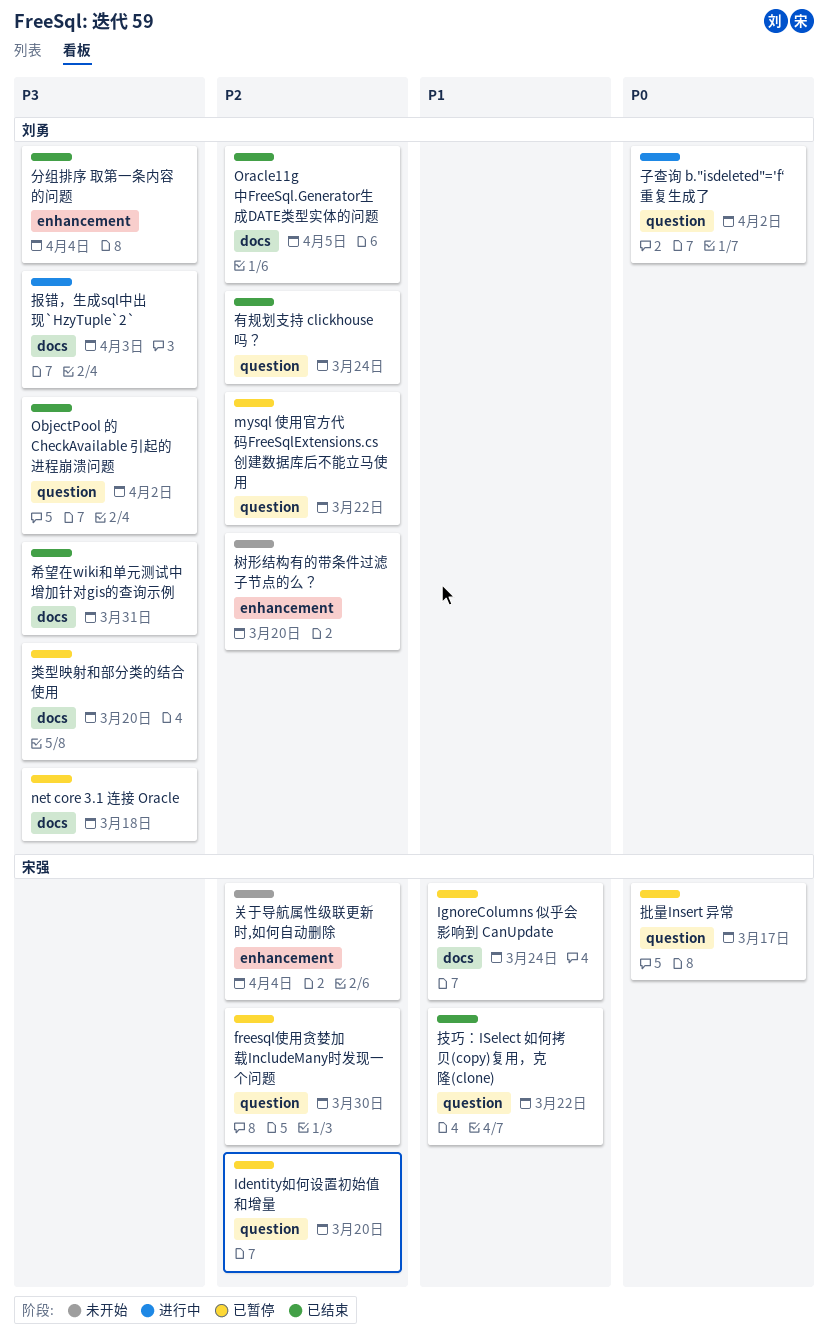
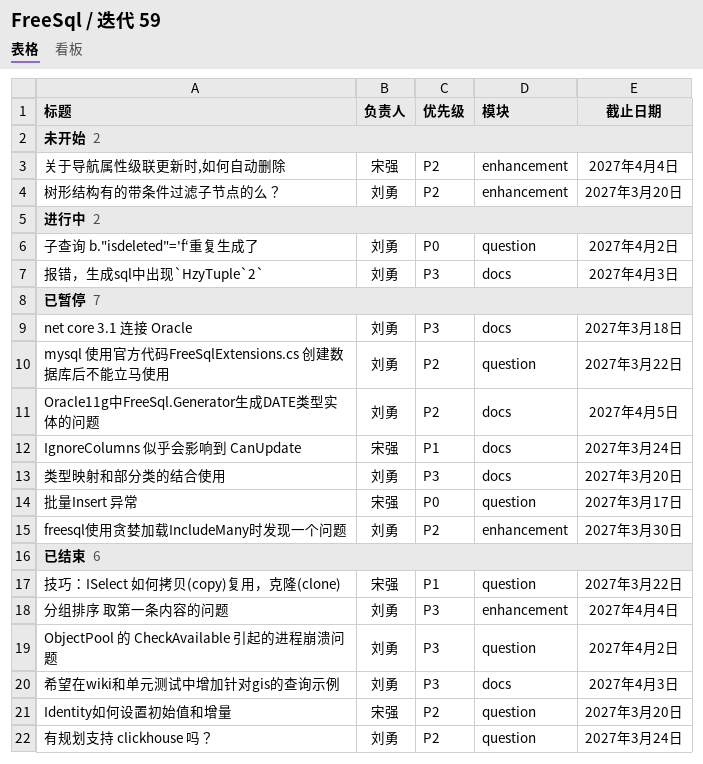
freesql使用贪婪加载IncludeMany时发现一个问题, owner: 宋强 -> 刘勇
freesql使用贪婪加载IncludeMany时发现一个问题, label: question -> enhancement
Identity如何设置初始值和增量, status: 已暂停 -> 已结束
Oracle11g中FreeSql.Generator生成DATE类型实体的问题, status: 已结束 -> 已暂停
希望在wiki和单元测试中增加针对gis的查询示例, due: Mar 31 -> Apr 3

